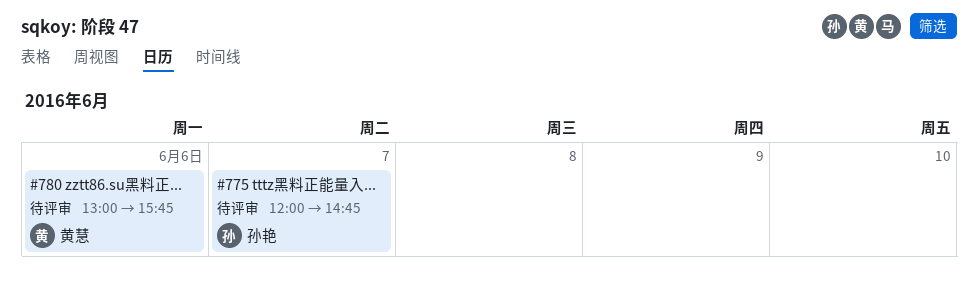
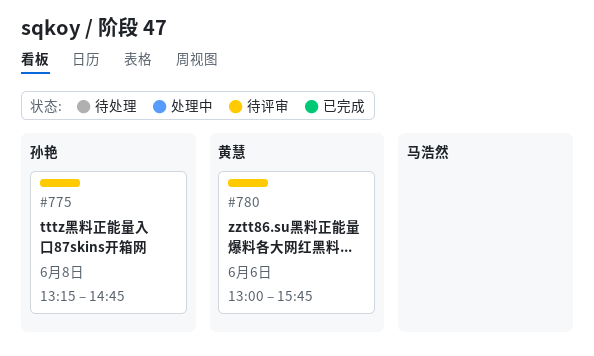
#775, day: Jun 7 -> Jun 8
#775, begins: 12:00 -> 13:15

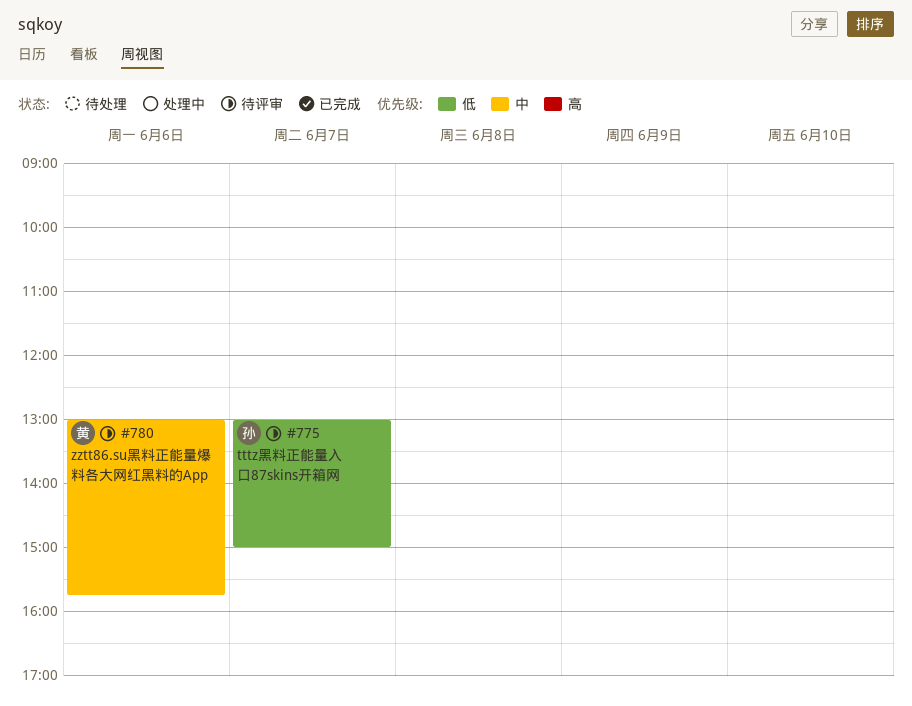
#775, day: Jun 8 -> Jun 7
#775, begins: 13:15 -> 13:00
#775, ends: 14:45 -> 15:00

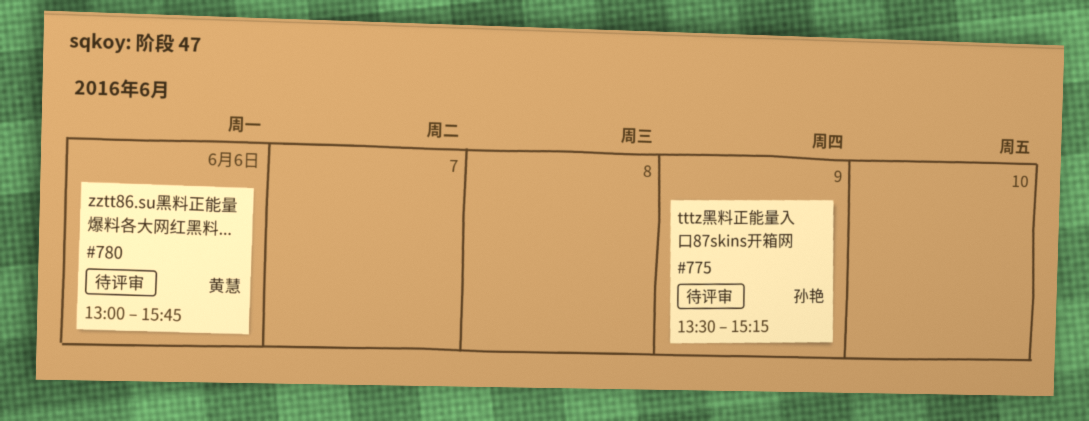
#775, day: Jun 7 -> Jun 9
#775, begins: 13:00 -> 13:30
#775, ends: 15:00 -> 15:15

